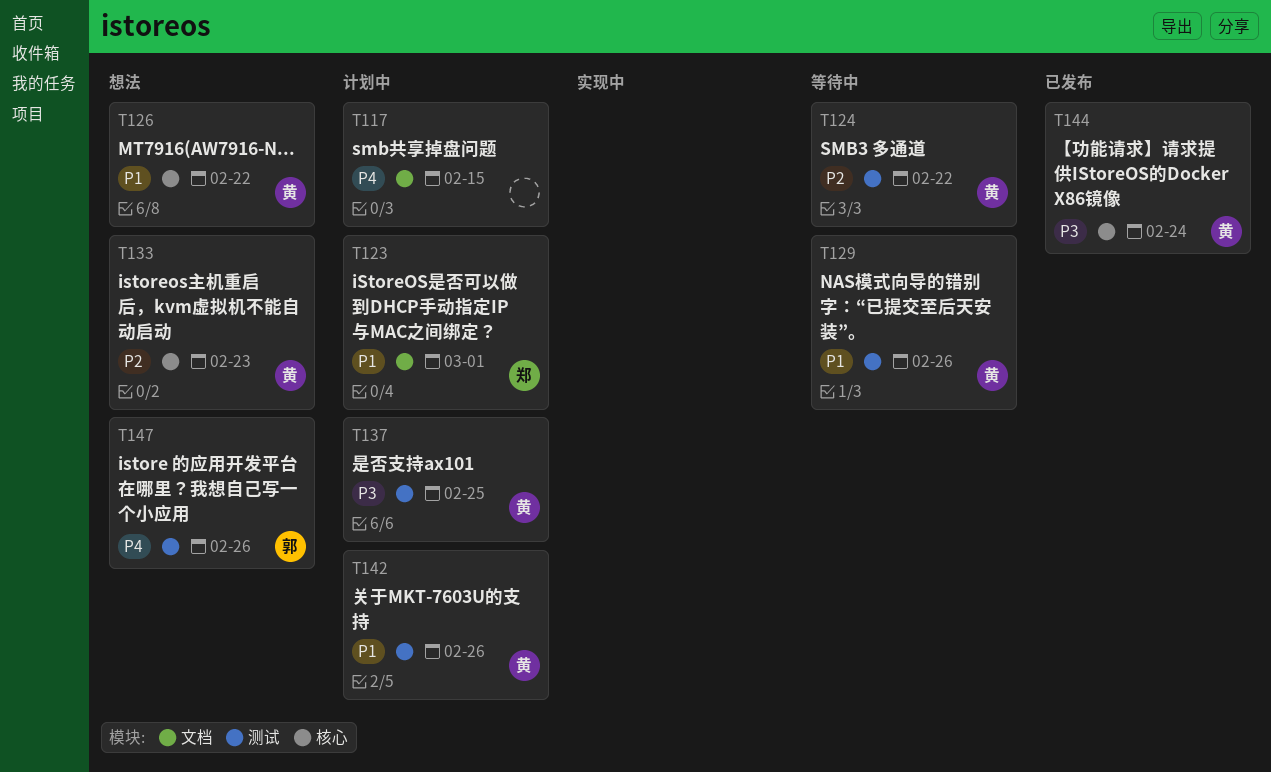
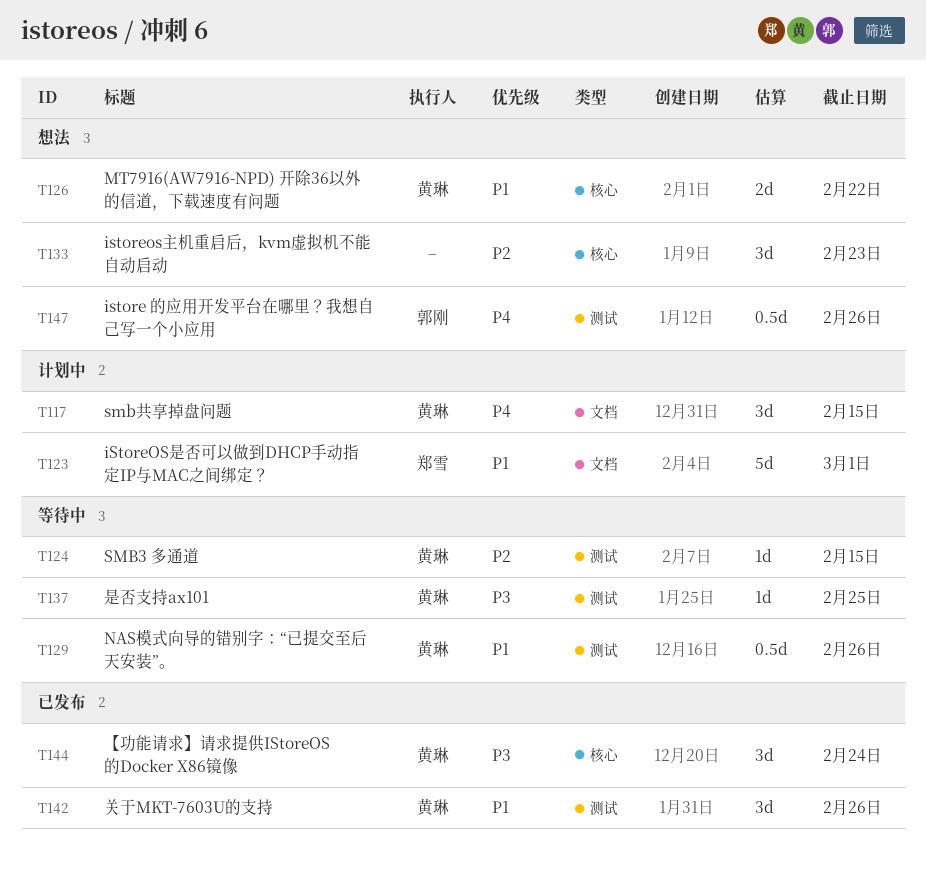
T117, owner: none -> 黄琳
T124, due: Feb 22 -> Feb 15
T133, owner: 黄琳 -> none
T137, status: 计划中 -> 等待中
T142, status: 计划中 -> 已发布

